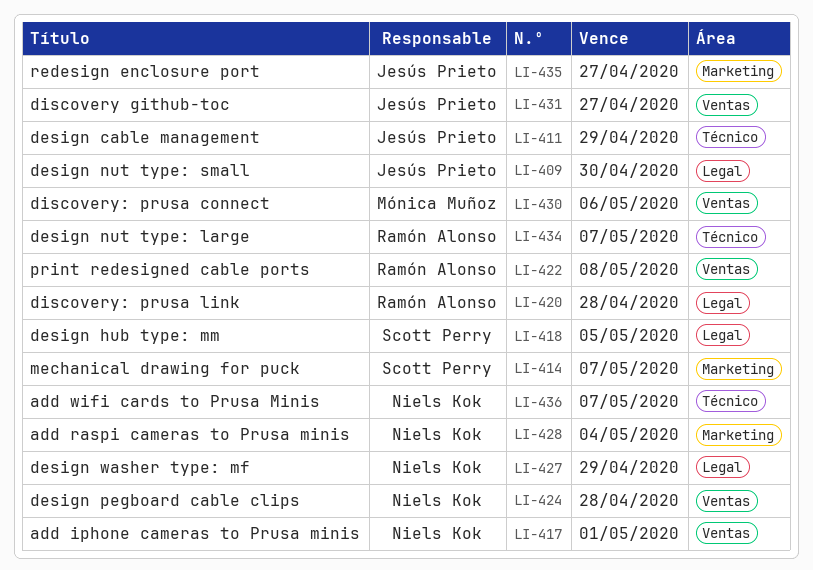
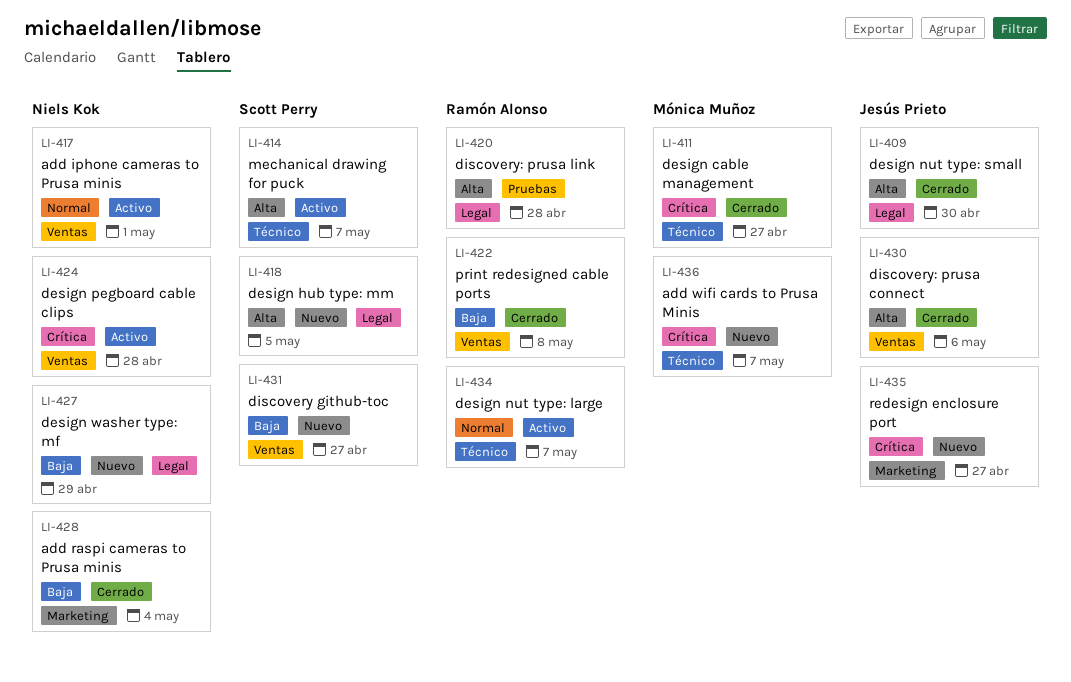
LI-411, owner: Jesús Prieto -> Mónica Muñoz
LI-411, due: Apr 29 -> Apr 27
LI-414, label: Marketing -> Técnico
LI-430, owner: Mónica Muñoz -> Jesús Prieto
LI-431, owner: Jesús Prieto -> Scott Perry
LI-436, owner: Niels Kok -> Mónica Muñoz

